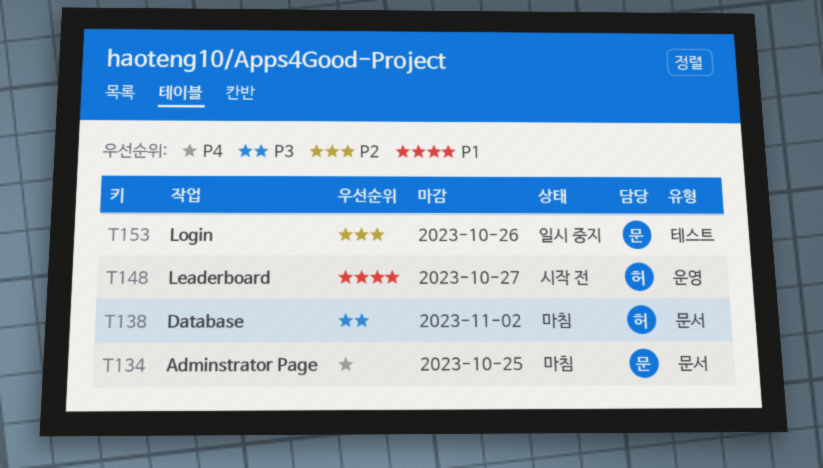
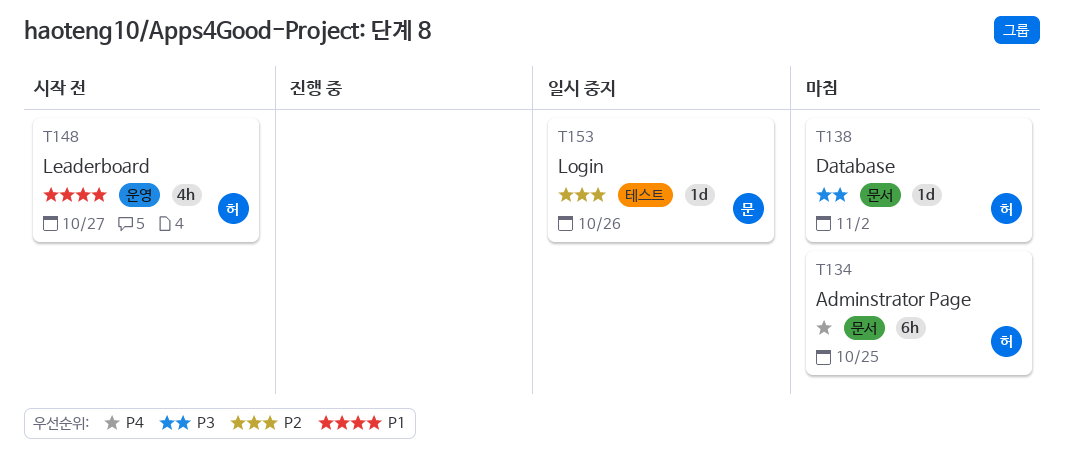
T134, owner: 문 -> 허

